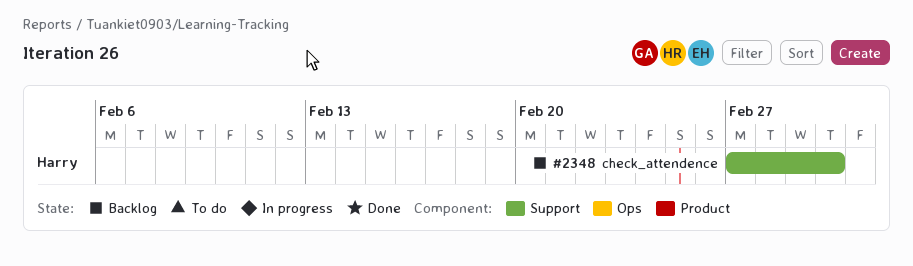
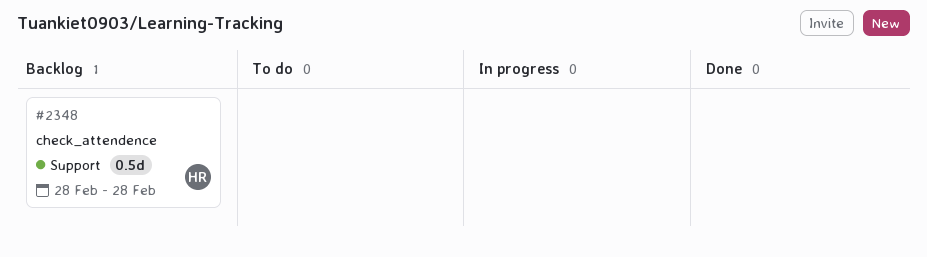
#2348, start: Feb 27 -> Feb 28
#2348, due: Mar 2 -> Feb 28

